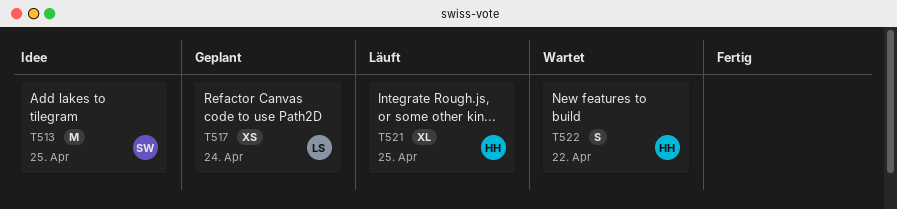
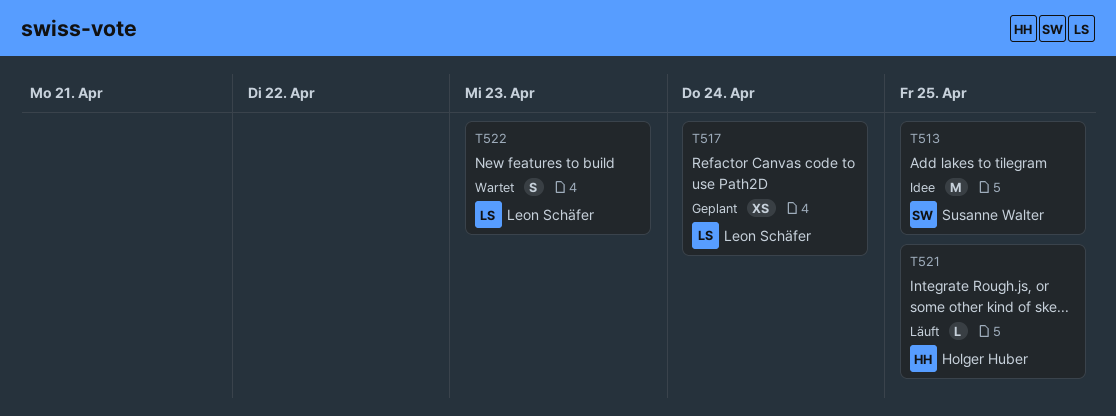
T521, estimate: XL -> L
T522, owner: Holger Huber -> Leon Schäfer
T522, due: Apr 22 -> Apr 23

